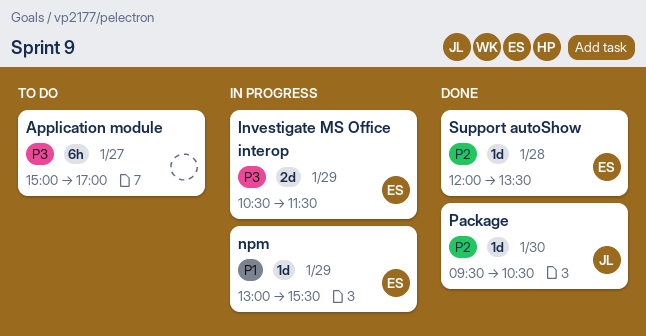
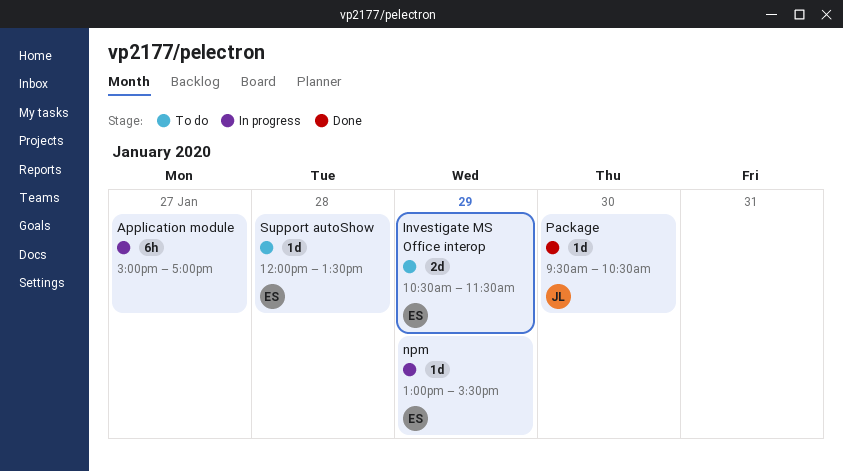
Application module, status: To do -> In progress
Investigate MS Office interop, status: In progress -> To do
Support autoShow, status: Done -> To do

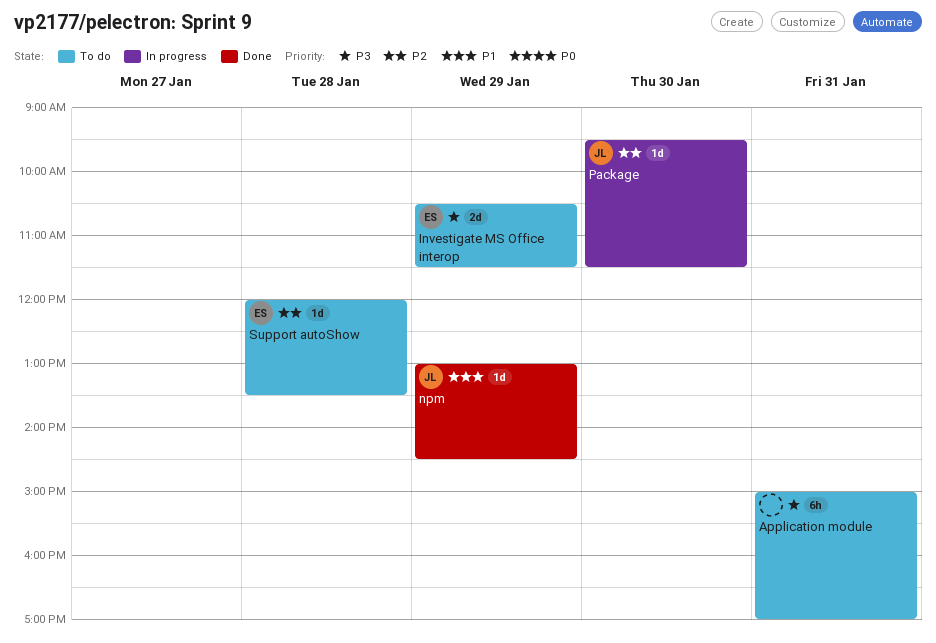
Application module, status: In progress -> To do
Application module, day: Jan 27 -> Jan 31
npm, status: In progress -> Done
npm, owner: ES -> JL
npm, ends: 15:30 -> 14:30
Package, status: Done -> In progress
Package, ends: 10:30 -> 11:30

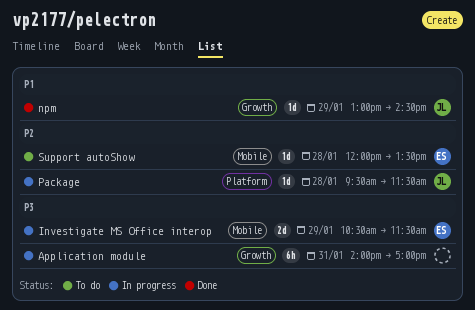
Application module, status: To do -> In progress
Application module, begins: 15:00 -> 14:00
Investigate MS Office interop, status: To do -> In progress
Package, day: Jan 30 -> Jan 28

